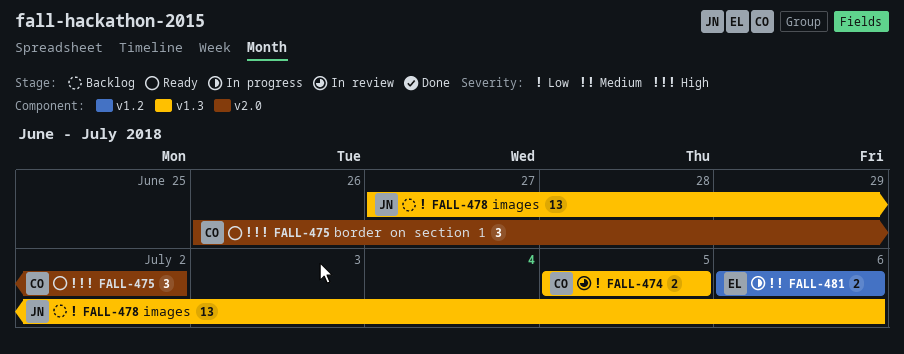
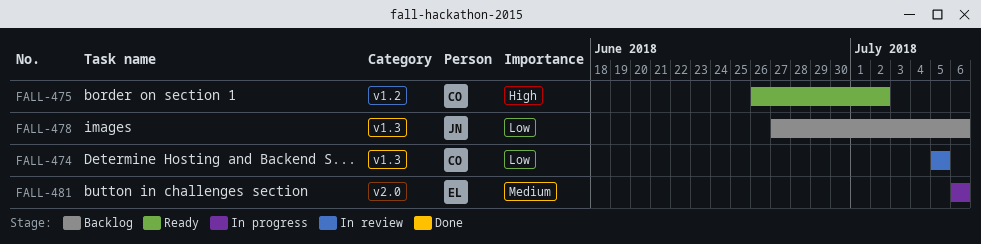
FALL-475, label: v2.0 -> v1.2
FALL-481, label: v1.2 -> v2.0

